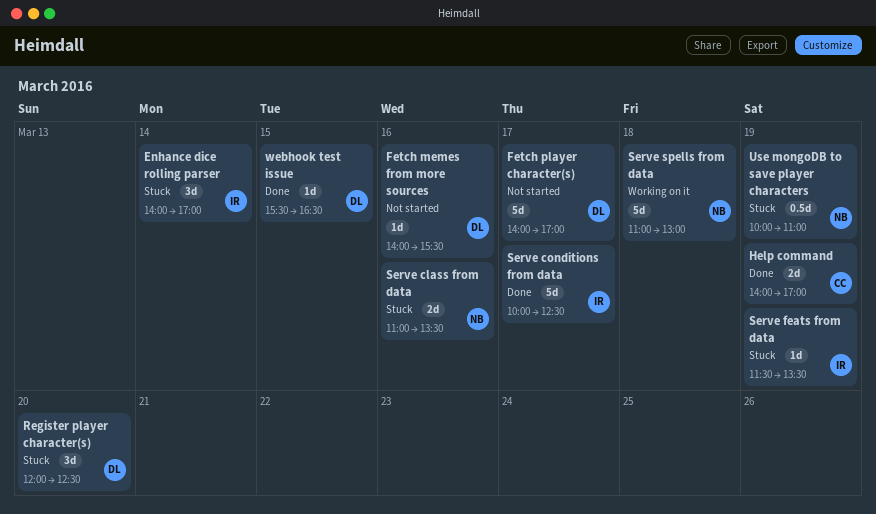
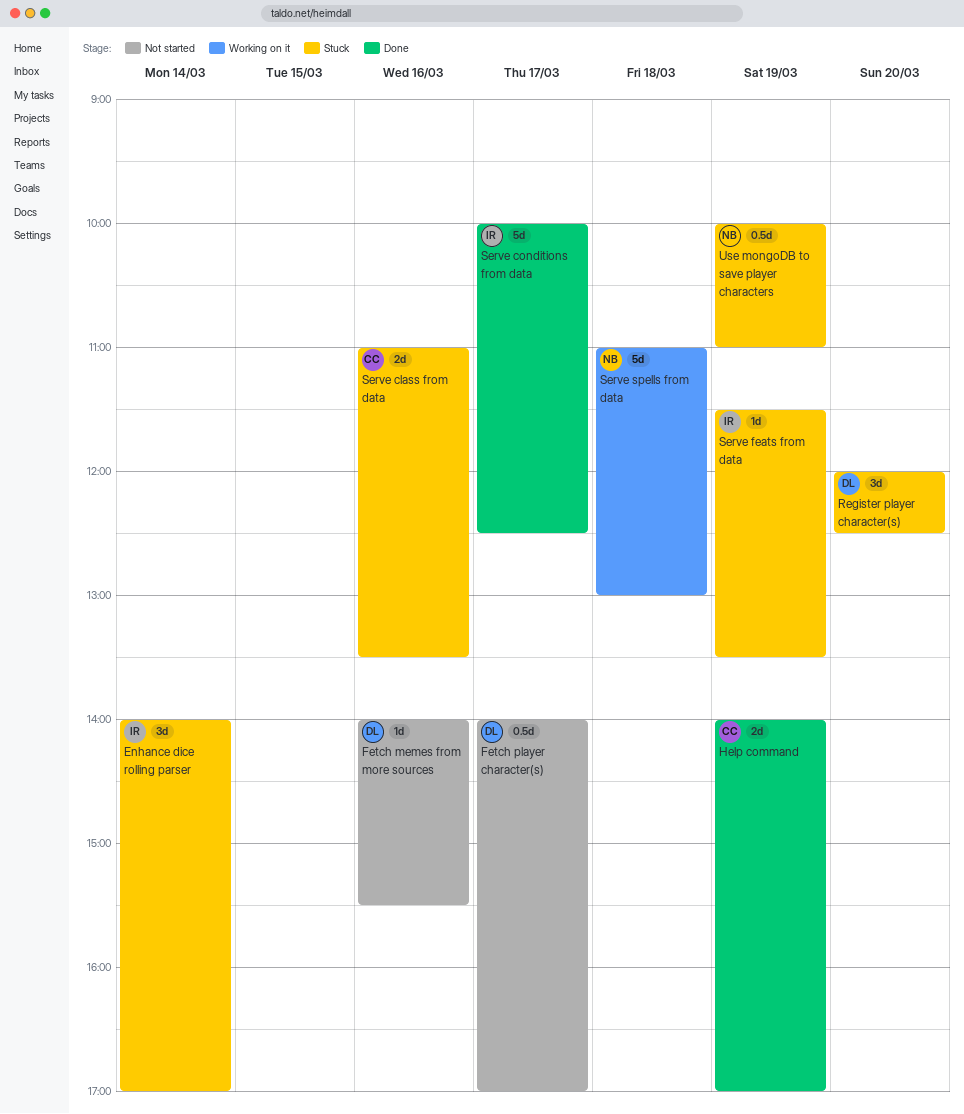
Fetch player character(s), estimate: 5d -> 0.5d
Serve class from data, owner: NB -> CC
webhook test issue: present -> none

